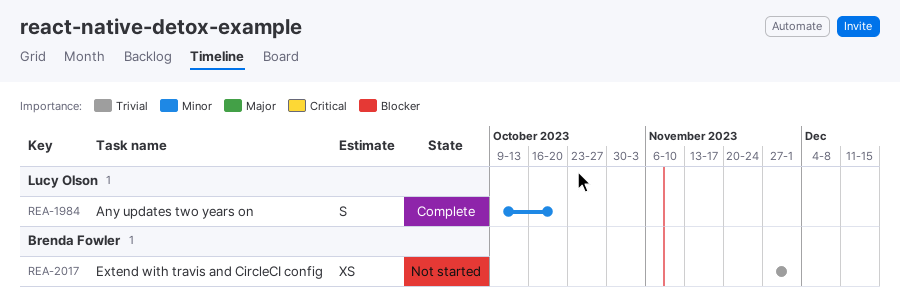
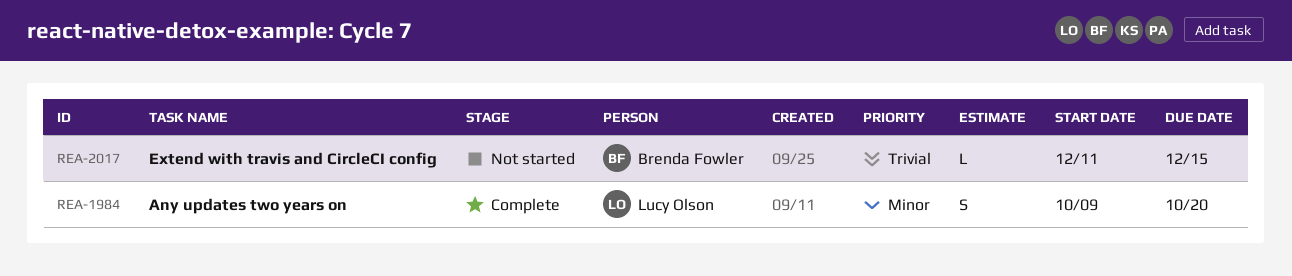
REA-2017, estimate: XS -> L
REA-2017, start: Nov 27 -> Dec 11
REA-2017, due: Dec 1 -> Dec 15

